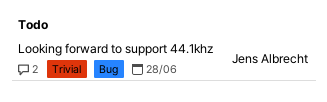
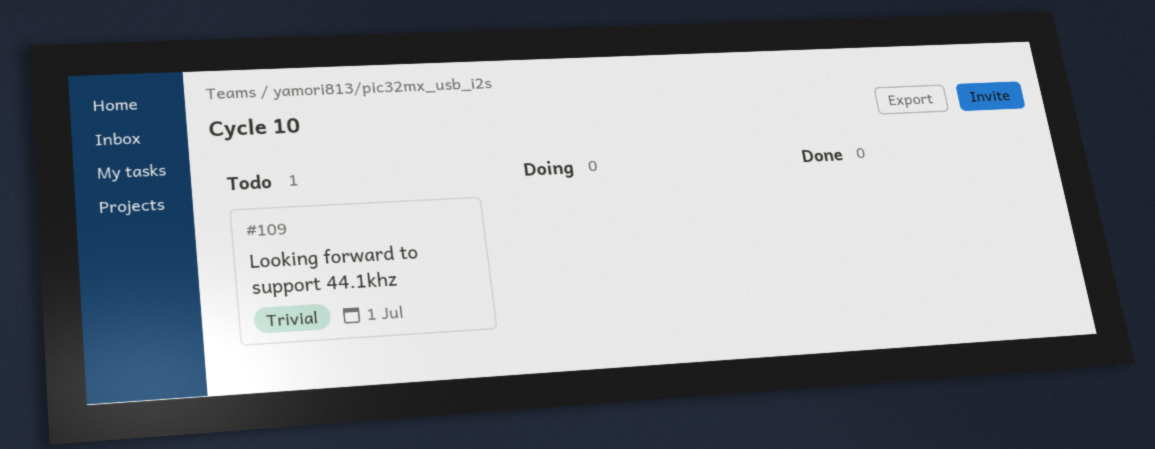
Looking forward to support 44.1khz, due: Jun 28 -> Jul 1

